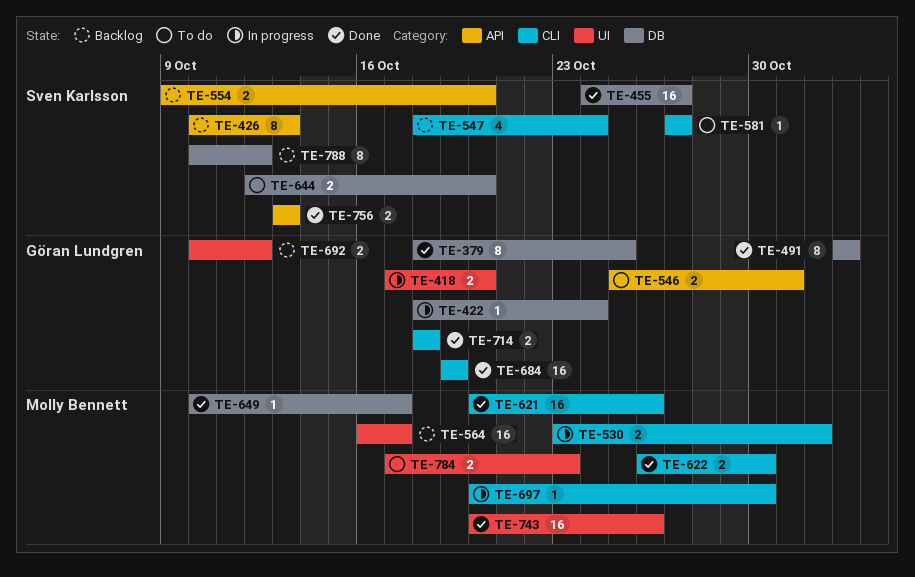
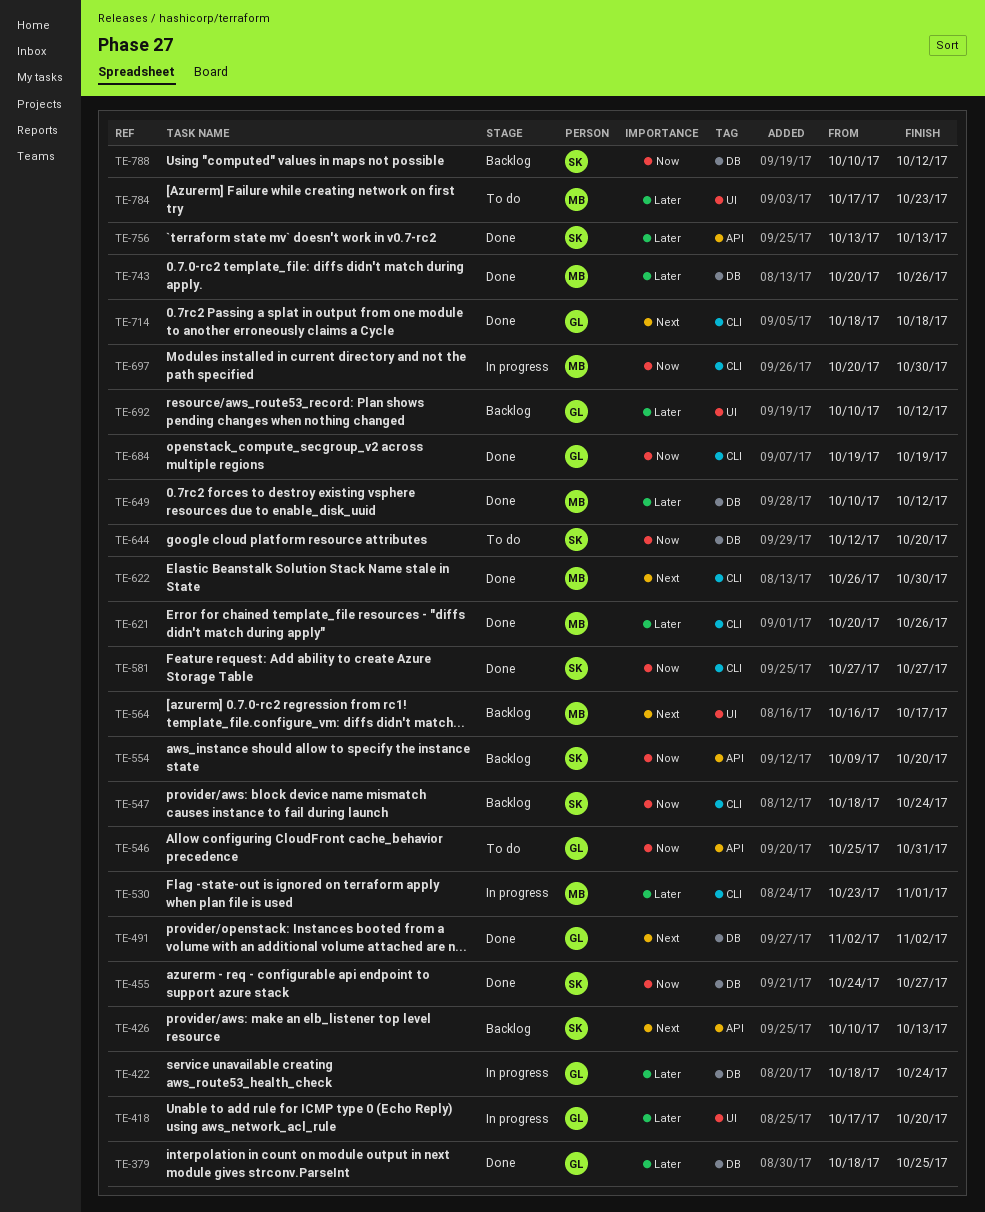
TE-581, status: To do -> Done
TE-649, due: Oct 17 -> Oct 12
TE-743, label: UI -> DB

